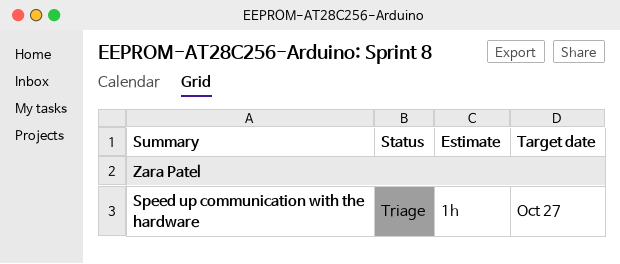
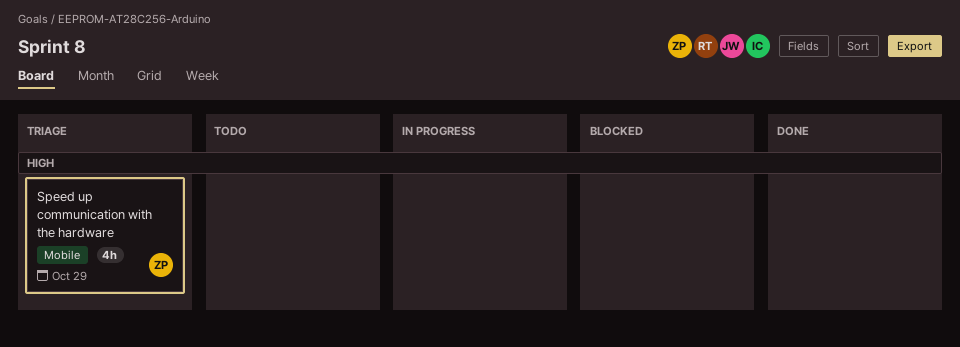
Speed up communication with the hardware, estimate: 1h -> 4h
Speed up communication with the hardware, due: Oct 27 -> Oct 29

